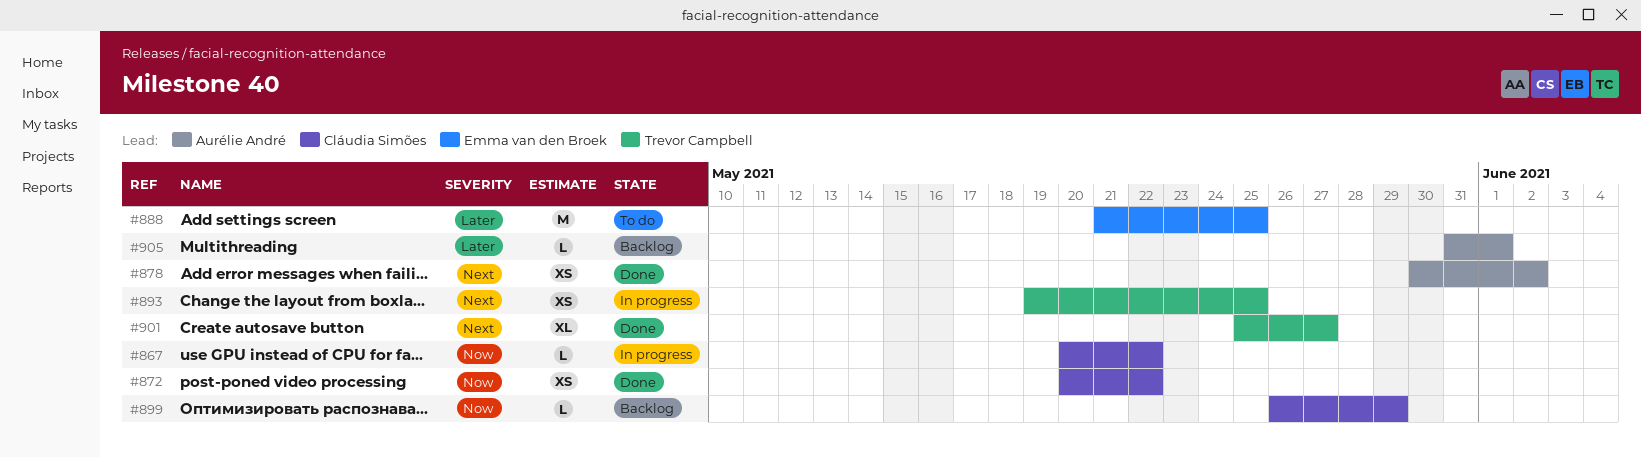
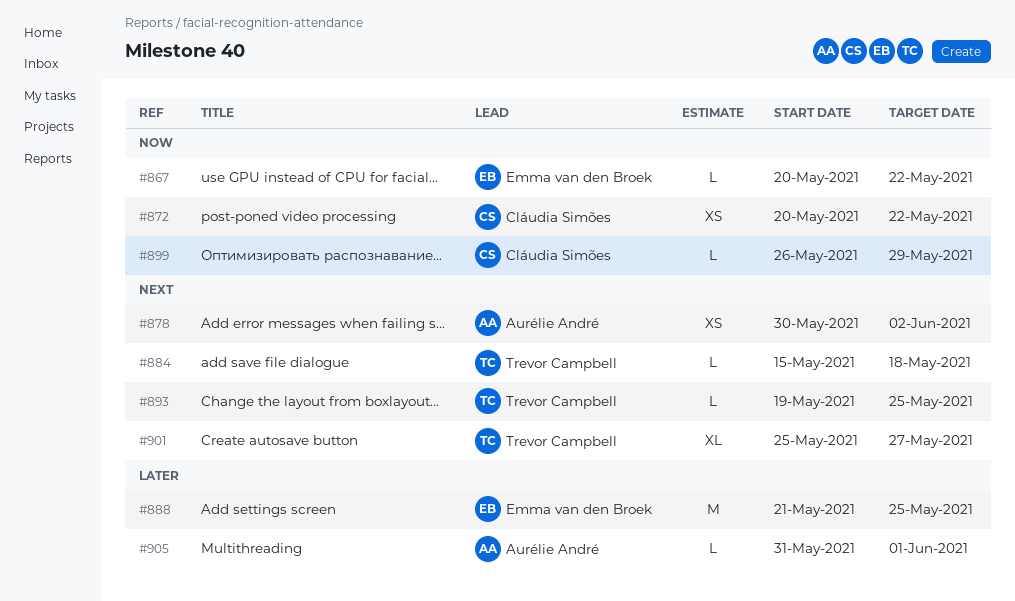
#867, owner: Cláudia Simões -> Emma van den Broek
#884: none -> present
#893, estimate: XS -> L

